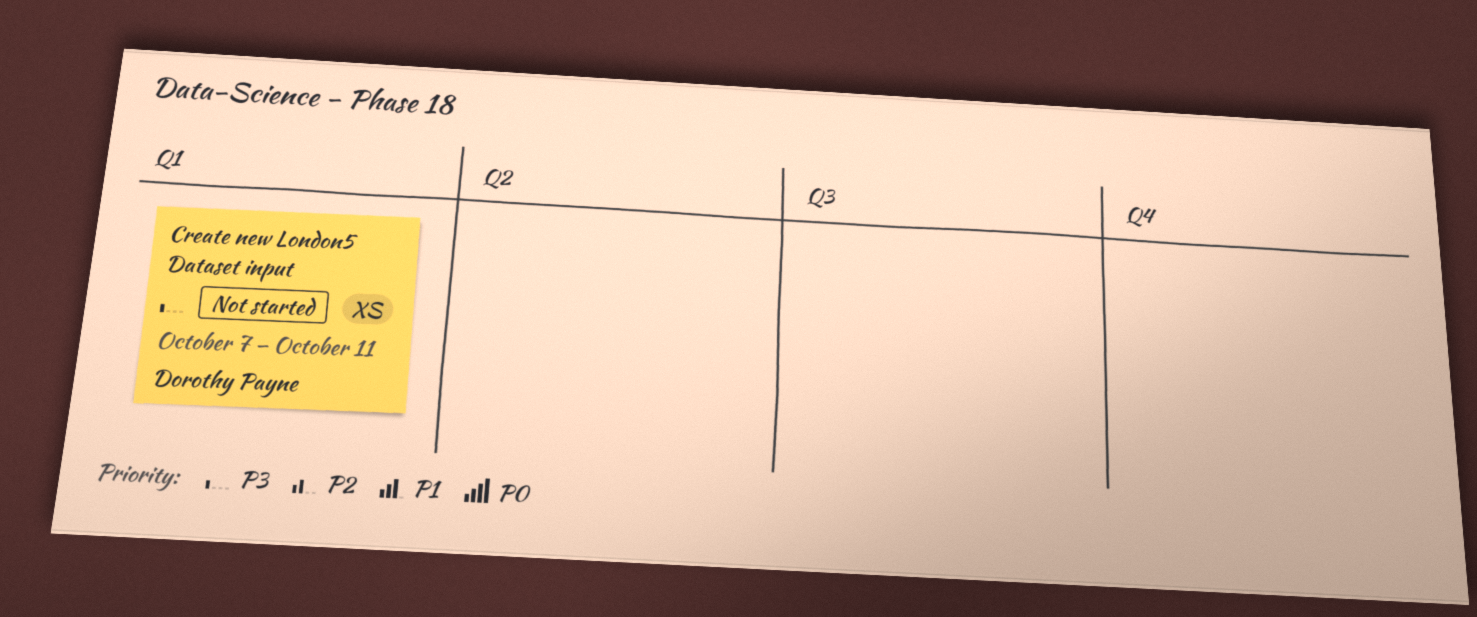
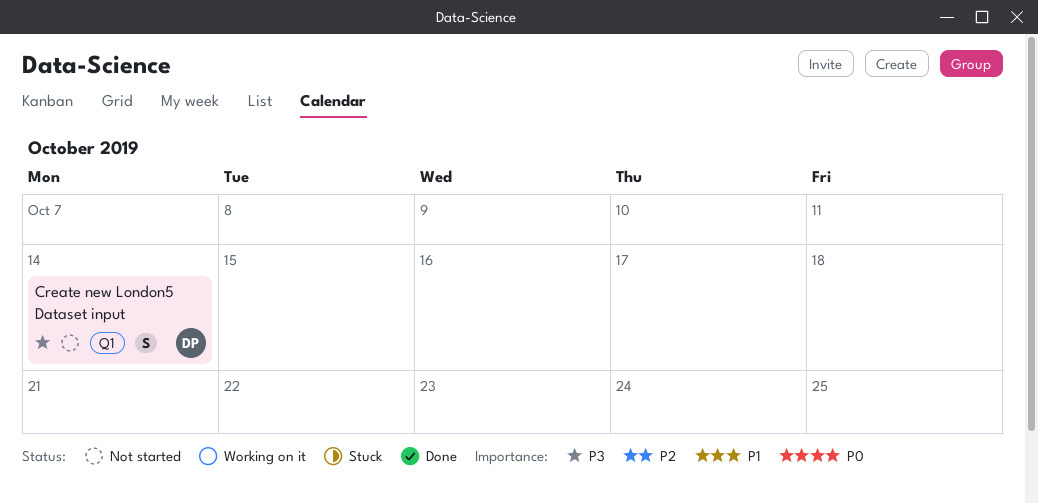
Create new London5 Dataset input, estimate: XS -> S
Create new London5 Dataset input, due: Oct 11 -> Oct 14

